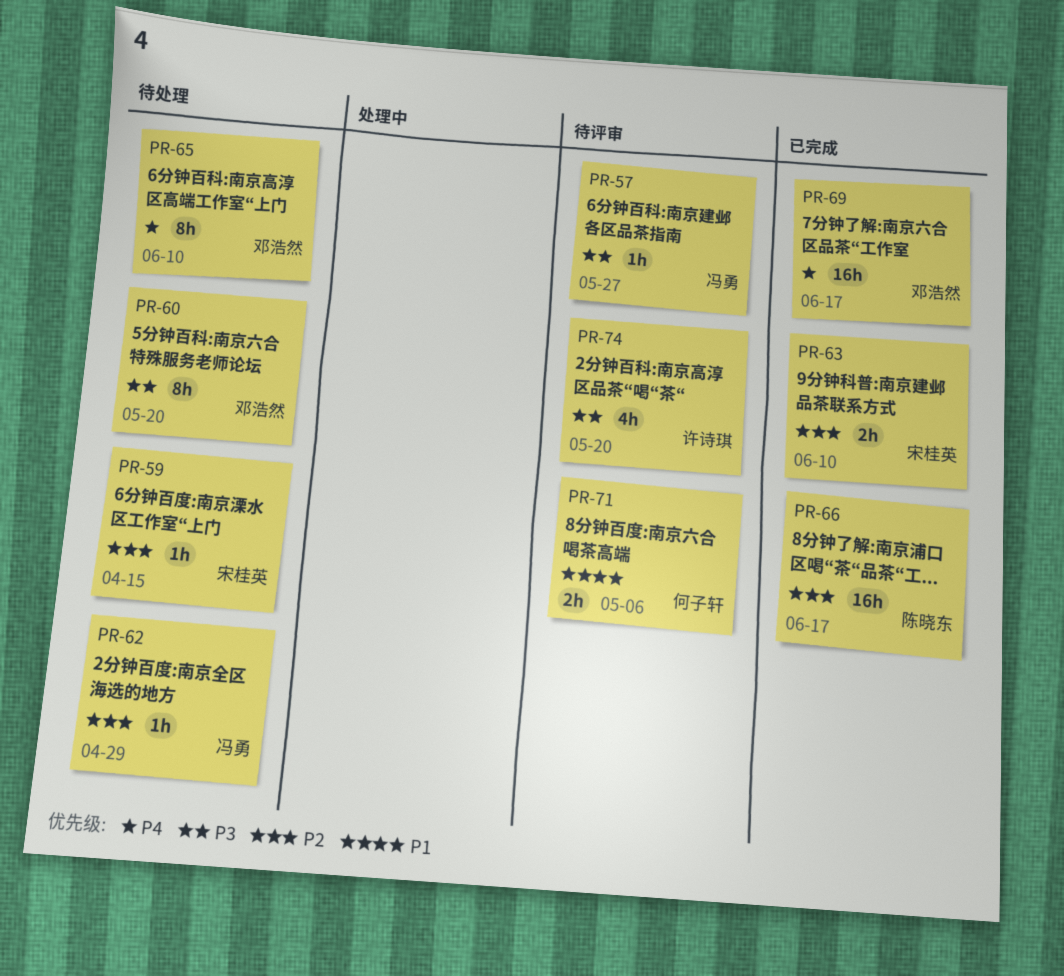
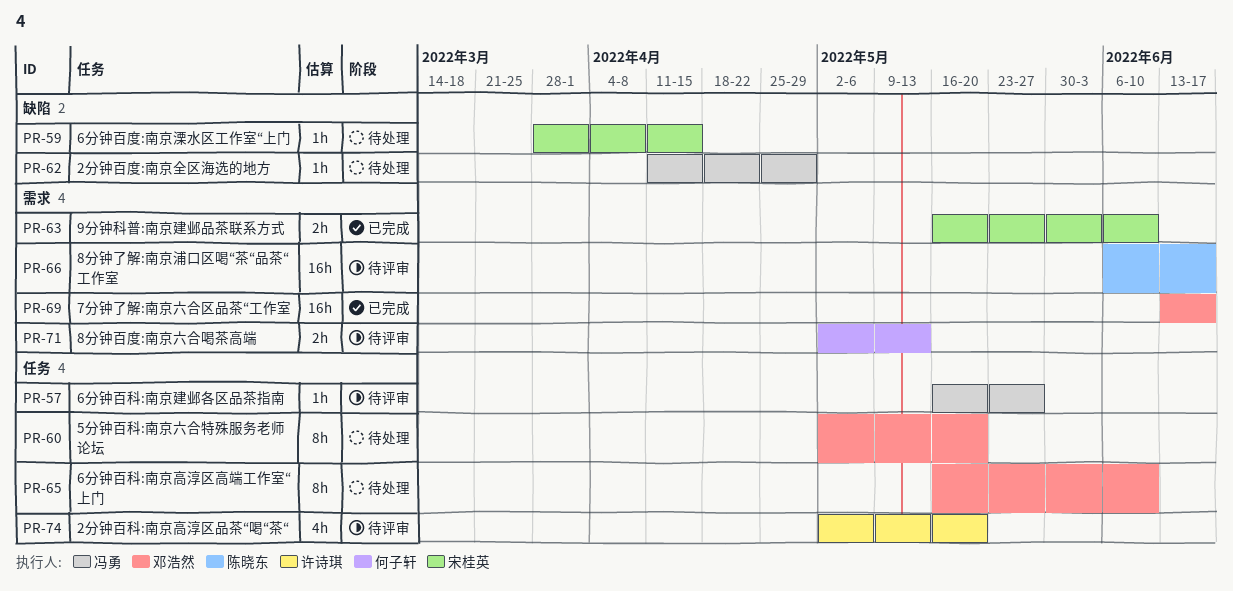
PR-66, status: 已完成 -> 待评审
PR-71, due: May 6 -> May 13

